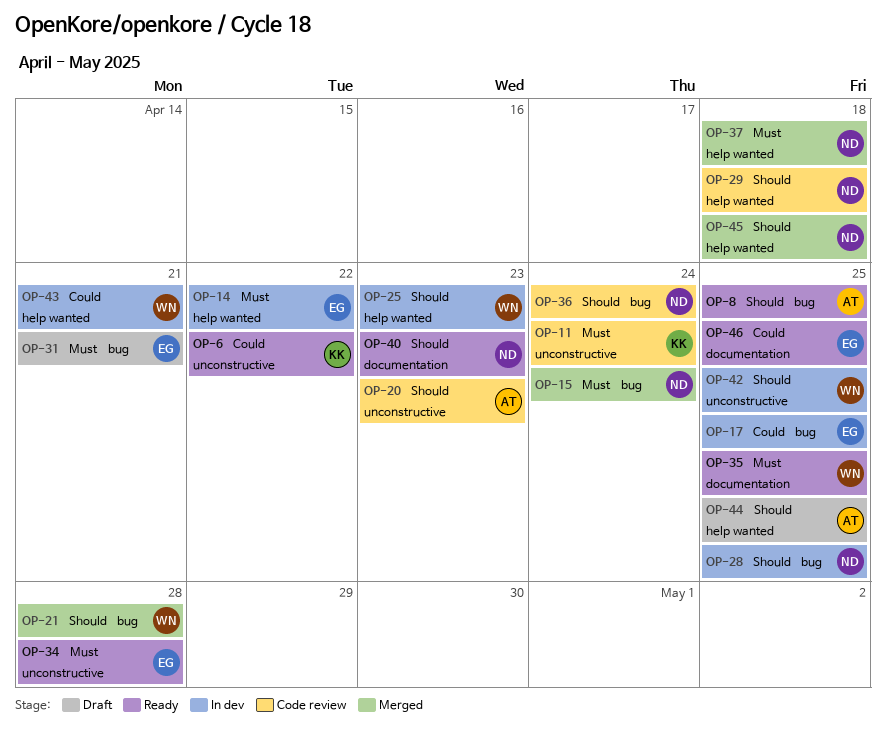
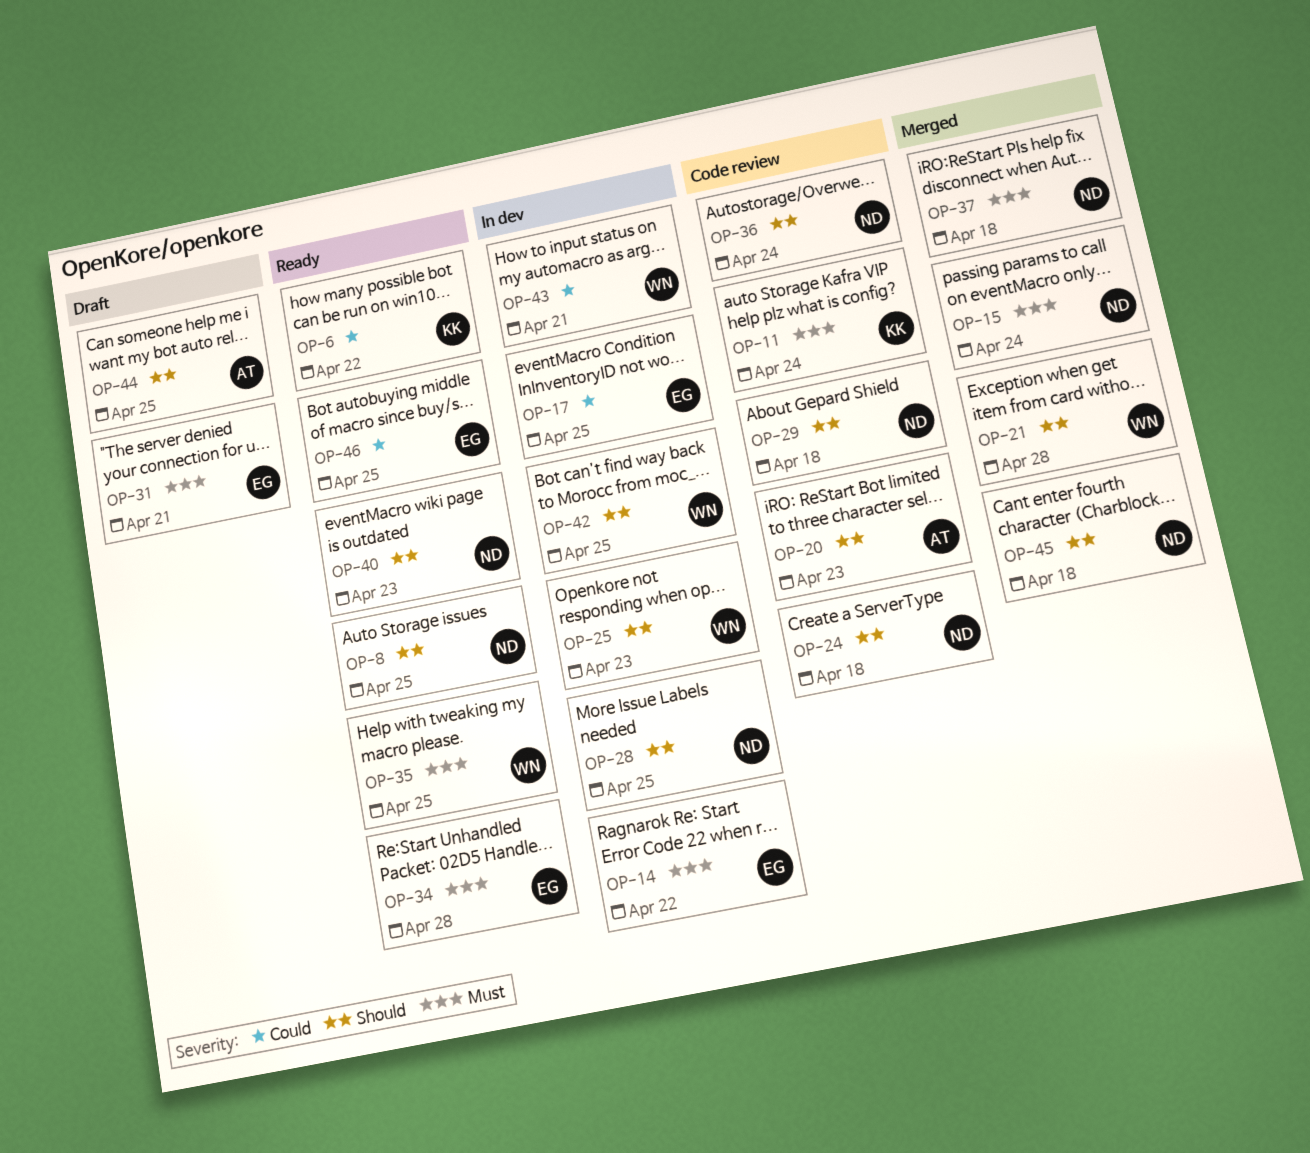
OP-8, owner: AT -> ND
OP-24: none -> present

